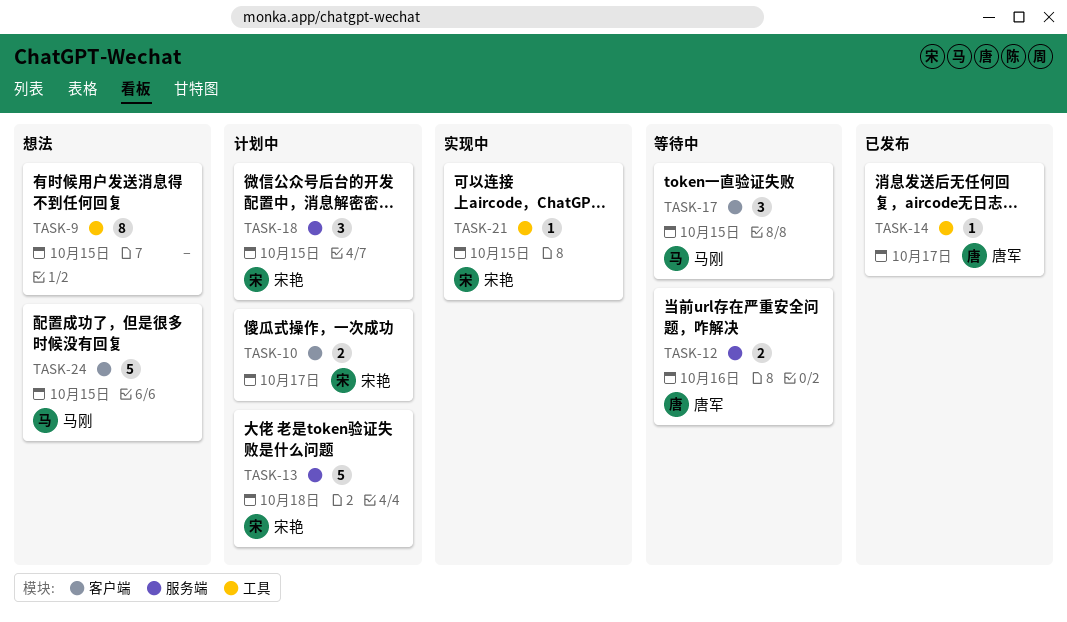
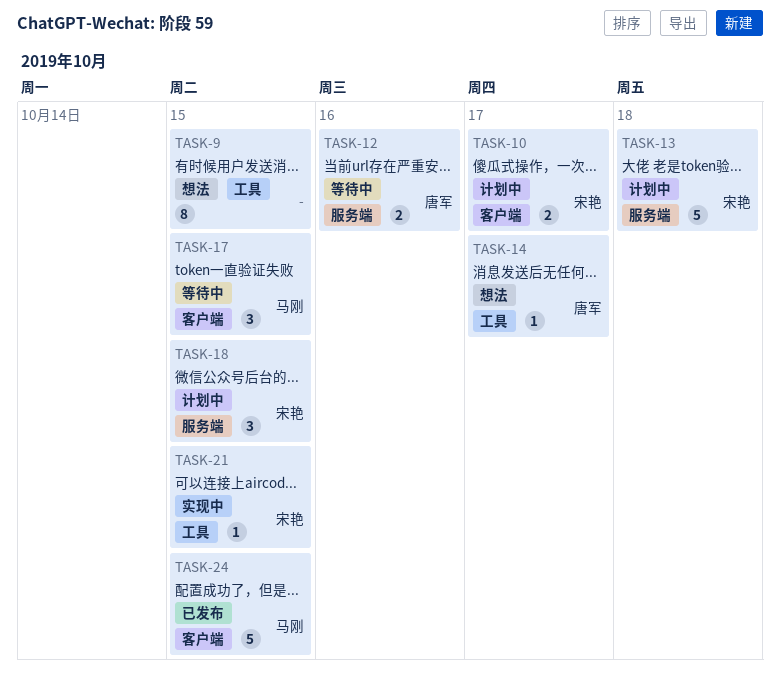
TASK-14, status: 已发布 -> 想法
TASK-24, status: 想法 -> 已发布

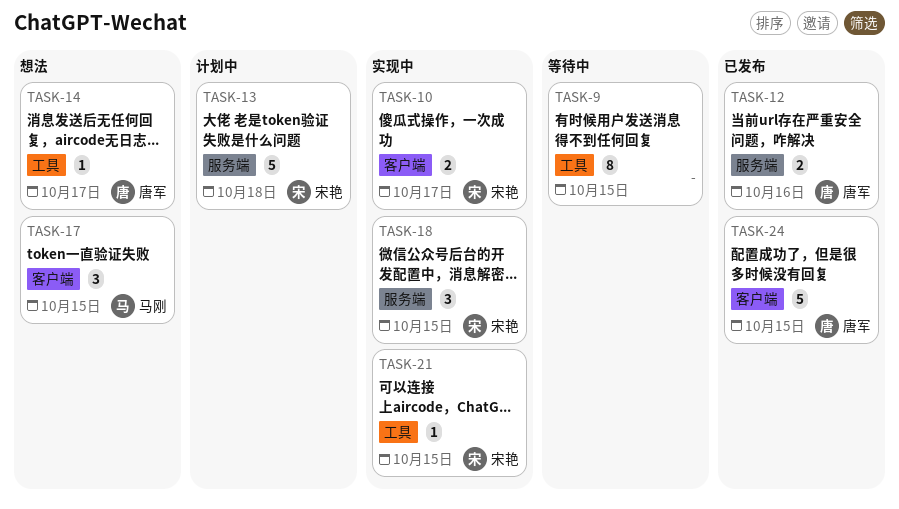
TASK-9, status: 想法 -> 等待中
TASK-10, status: 计划中 -> 实现中
TASK-12, status: 等待中 -> 已发布
TASK-17, status: 等待中 -> 想法
TASK-18, status: 计划中 -> 实现中
TASK-24, owner: 马刚 -> 唐军

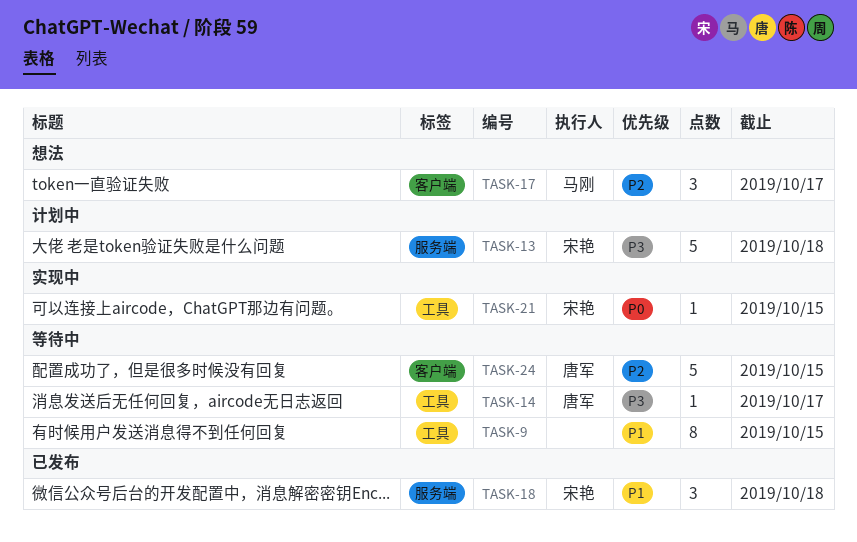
TASK-10: present -> none
TASK-12: present -> none
TASK-14, status: 想法 -> 等待中
TASK-17, due: Oct 15 -> Oct 17
TASK-18, status: 实现中 -> 已发布
TASK-18, due: Oct 15 -> Oct 18
TASK-24, status: 已发布 -> 等待中

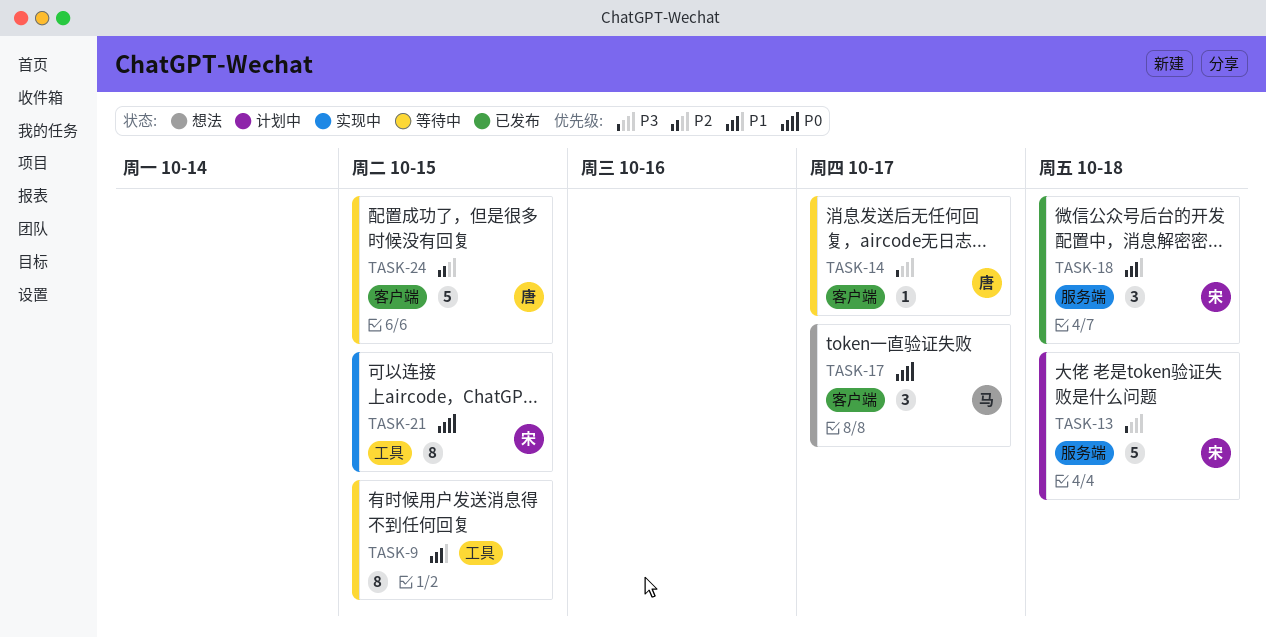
TASK-14, label: 工具 -> 客户端
TASK-17, priority: P2 -> P0
TASK-21, estimate: 1 -> 8

